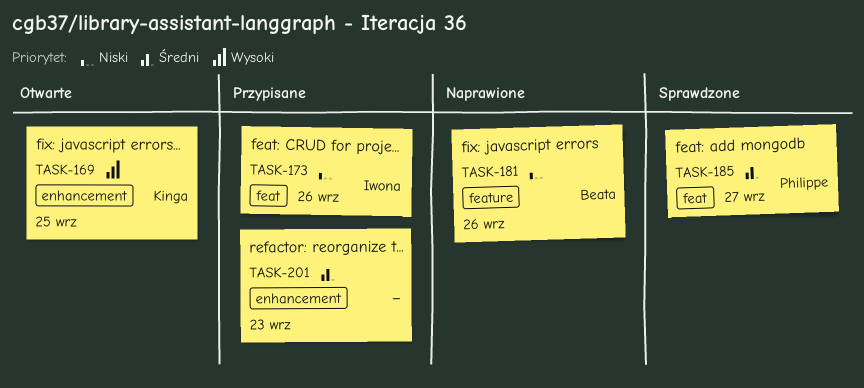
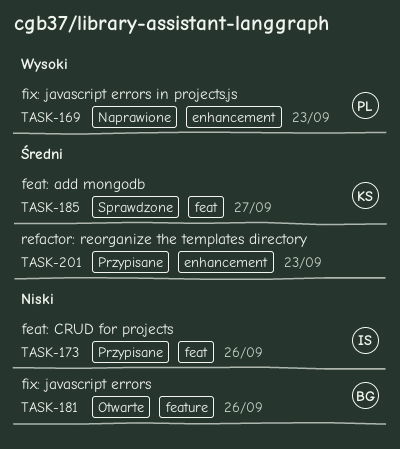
TASK-169, status: Otwarte -> Naprawione
TASK-169, owner: Kinga -> Philippe
TASK-169, due: Sep 25 -> Sep 23
TASK-181, status: Naprawione -> Otwarte
TASK-185, owner: Philippe -> Kinga

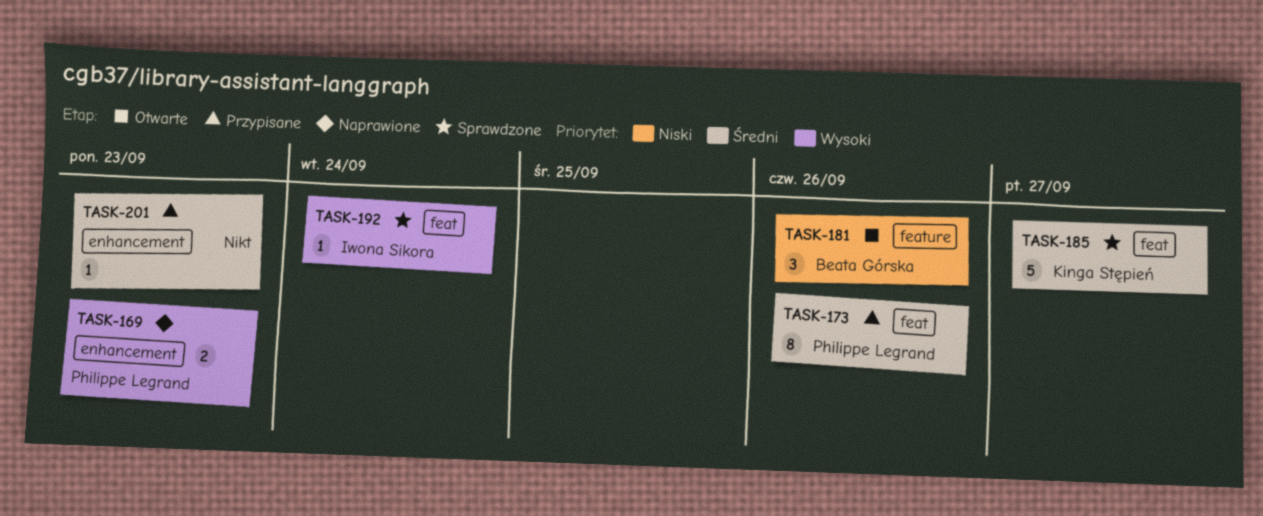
TASK-173, owner: Iwona Sikora -> Philippe Legrand
TASK-173, priority: Niski -> Średni
TASK-192: none -> present

